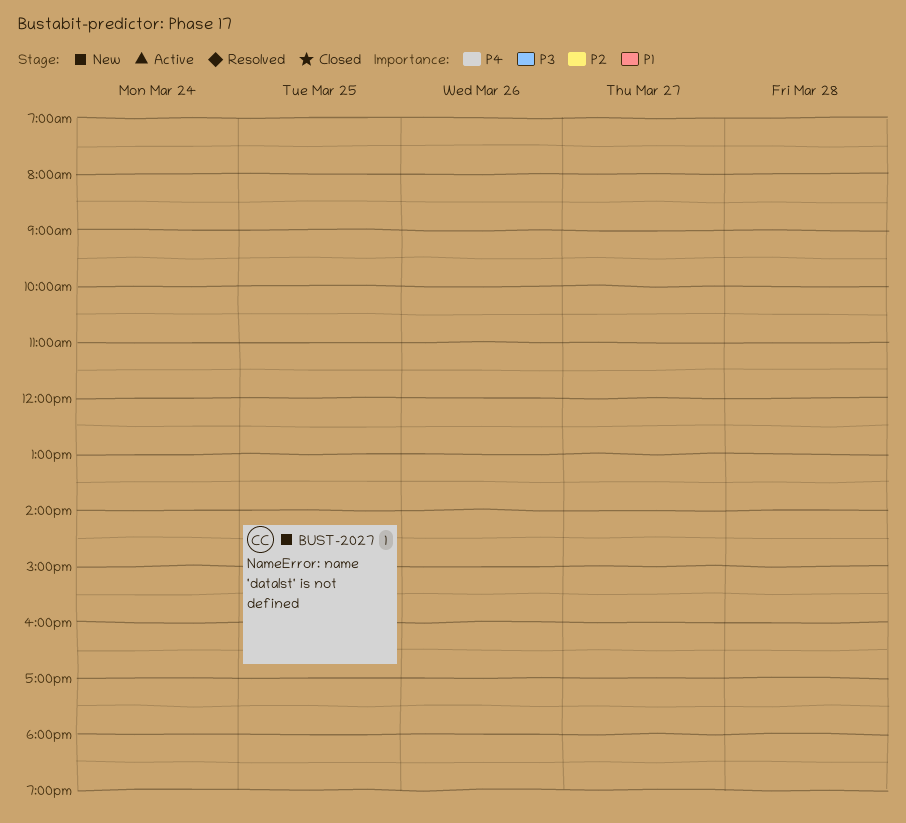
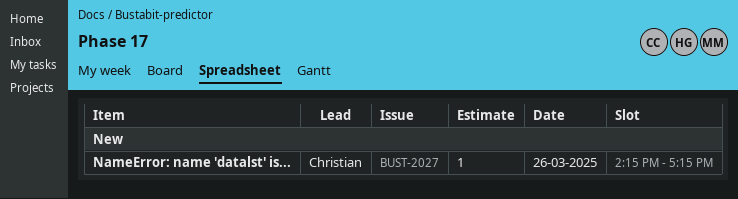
BUST-2027, day: Mar 25 -> Mar 26
BUST-2027, ends: 16:45 -> 17:15

